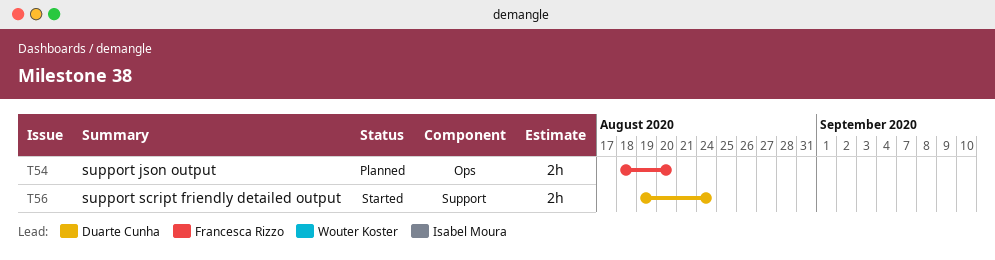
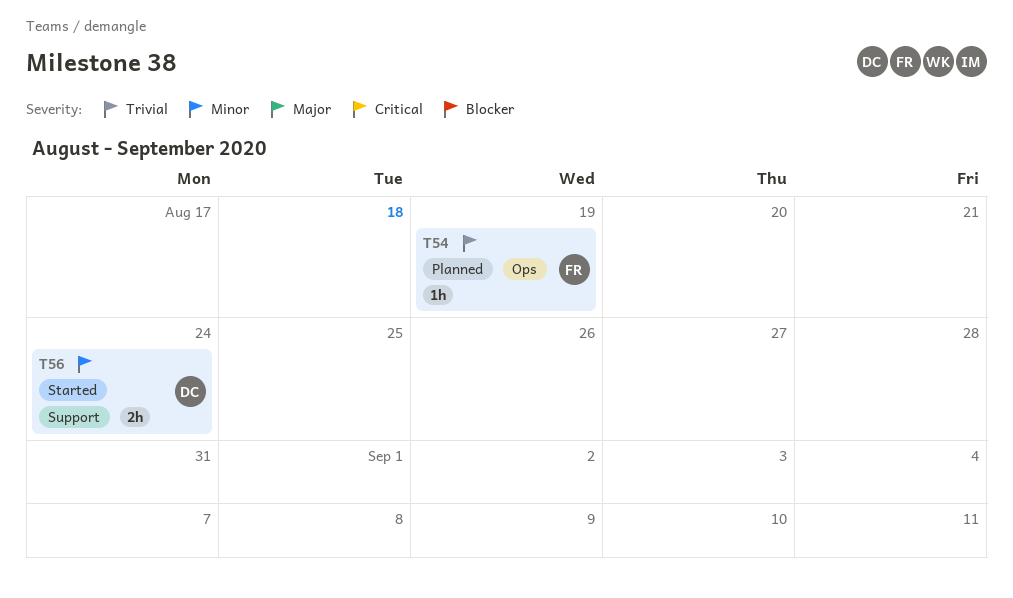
T54, estimate: 2h -> 1h
T54, due: Aug 20 -> Aug 19

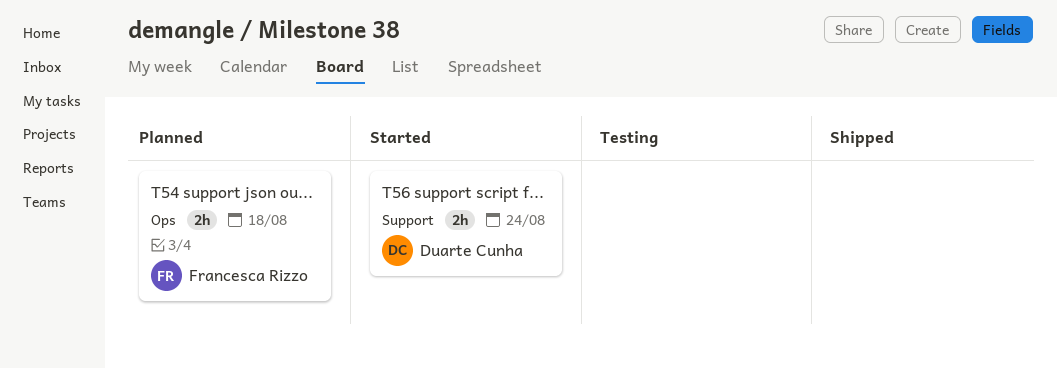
T54, estimate: 1h -> 2h
T54, due: Aug 19 -> Aug 18

